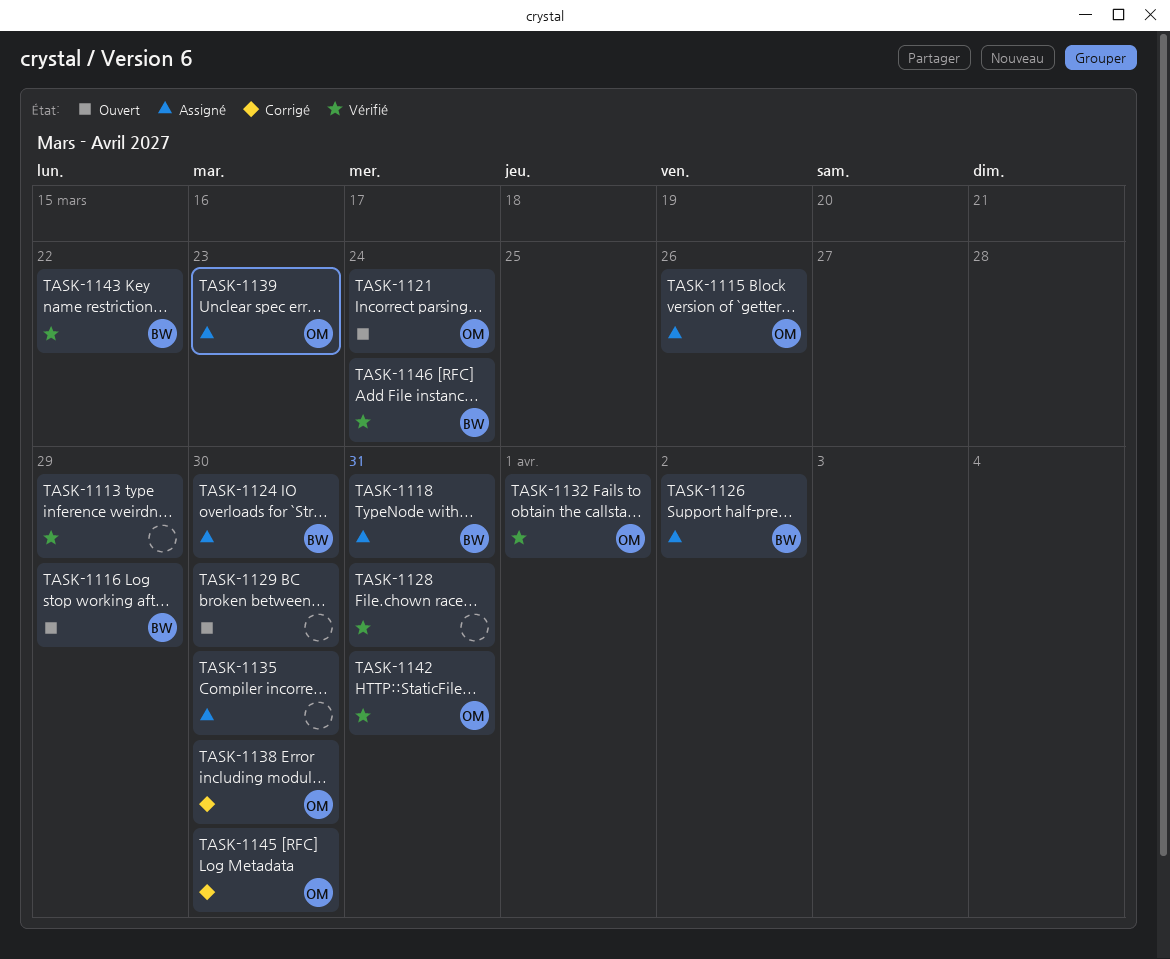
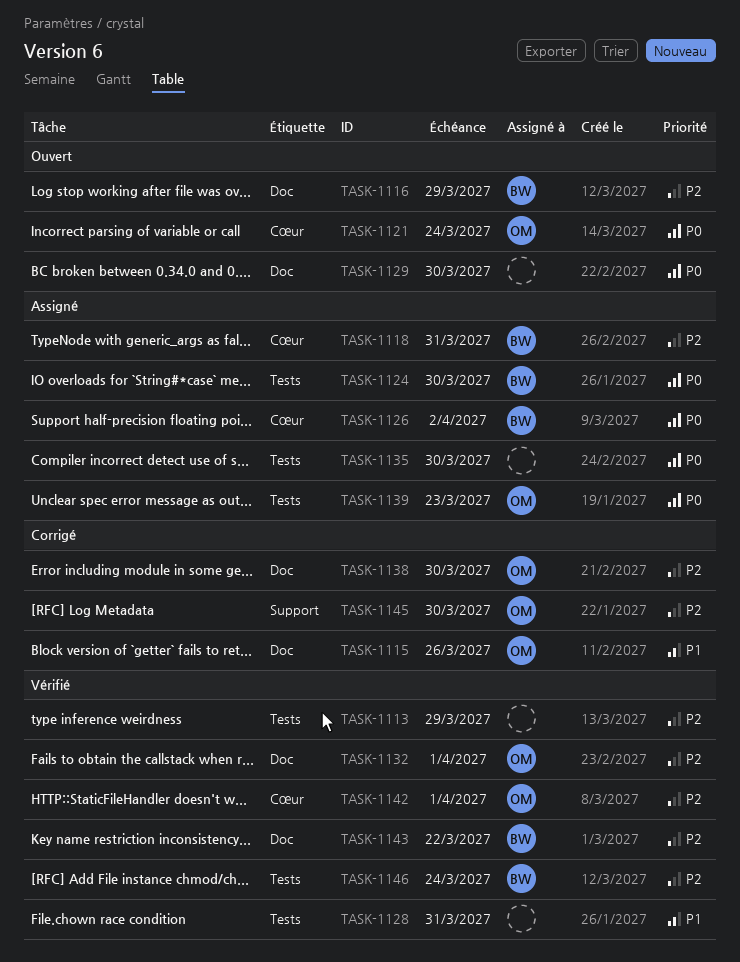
TASK-1115, status: Assigné -> Corrigé
TASK-1142, due: Mar 31 -> Apr 1

